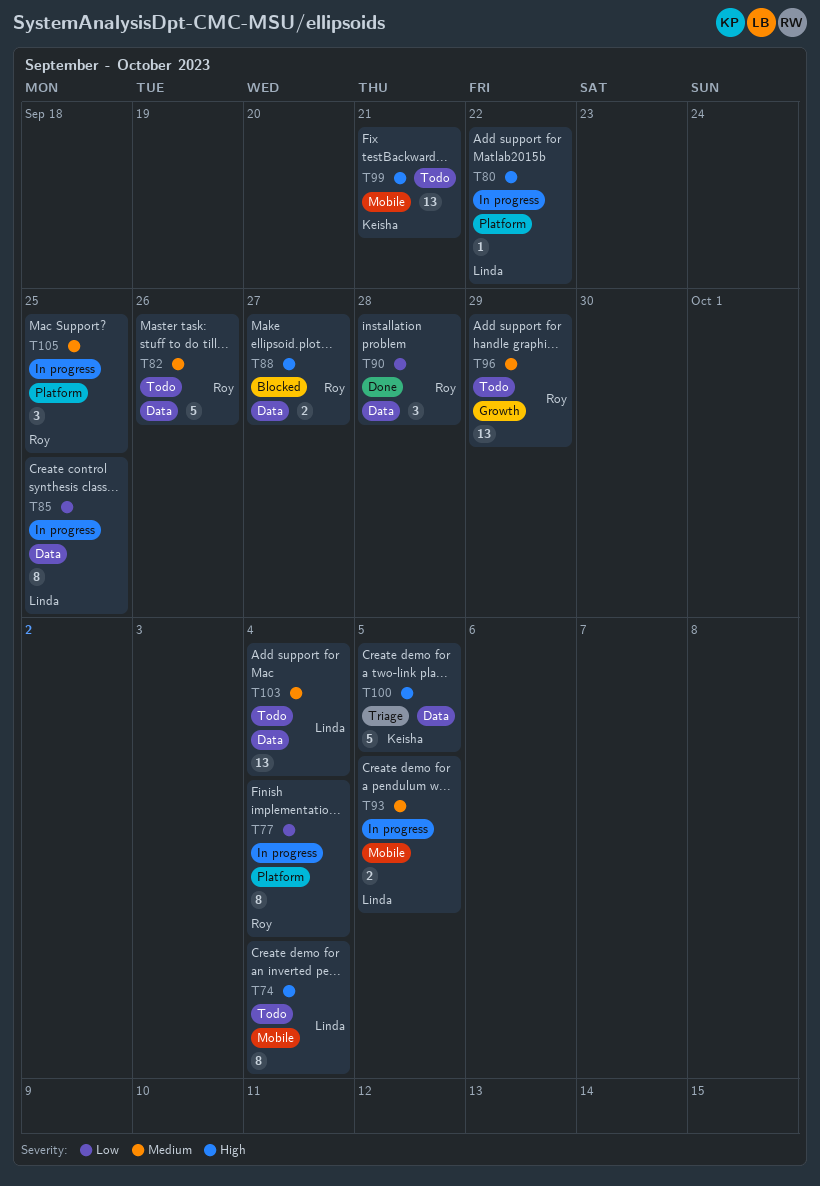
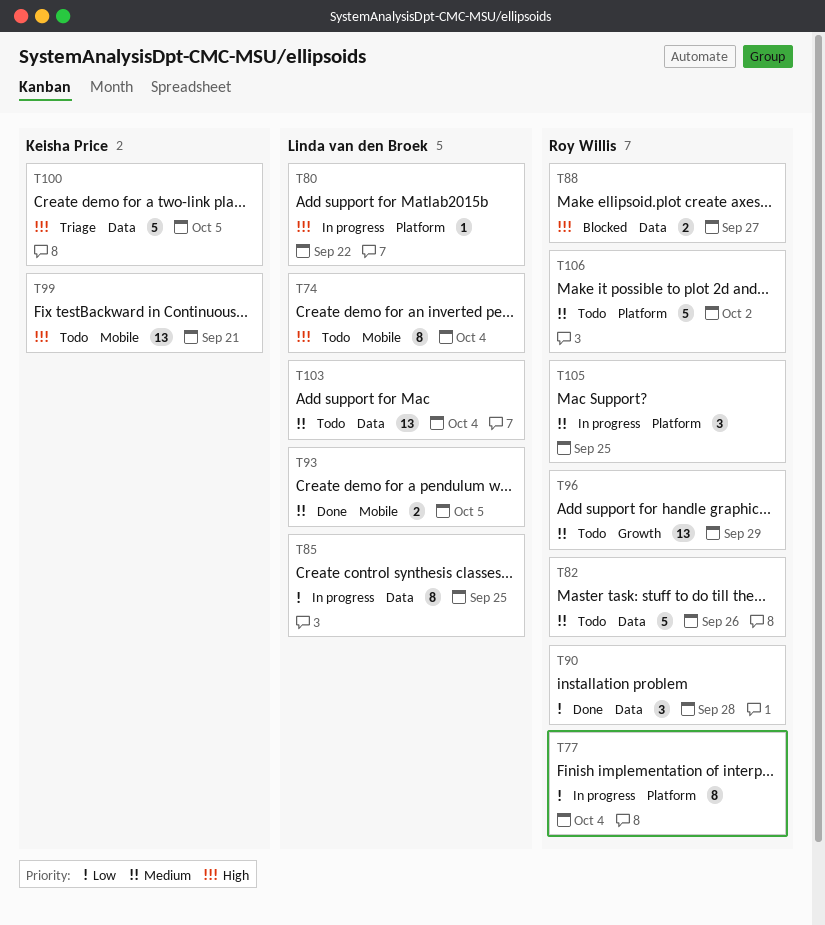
T93, status: In progress -> Done
T106: none -> present

